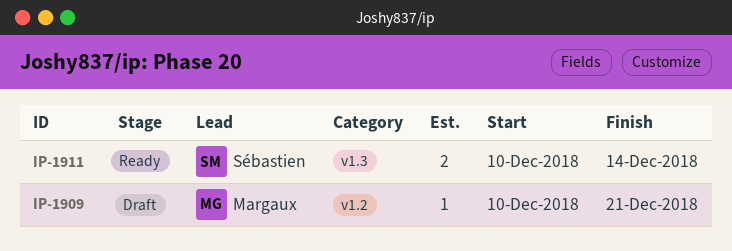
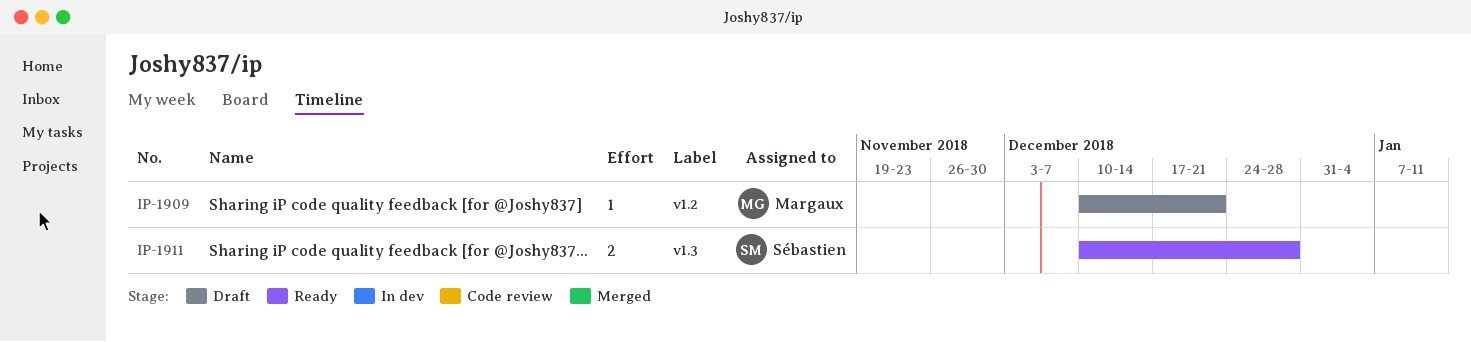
IP-1911, due: Dec 14 -> Dec 28

